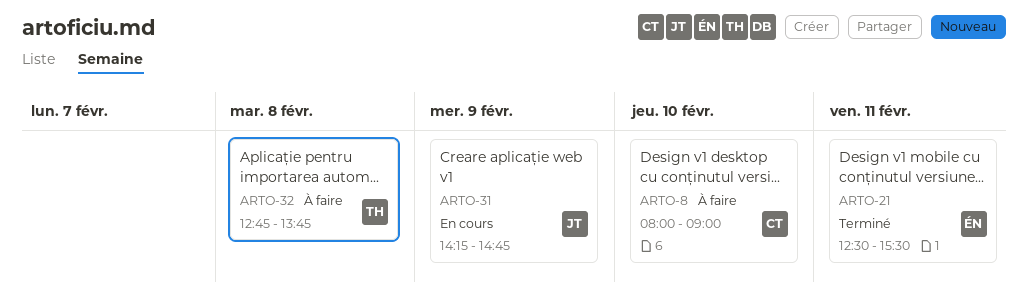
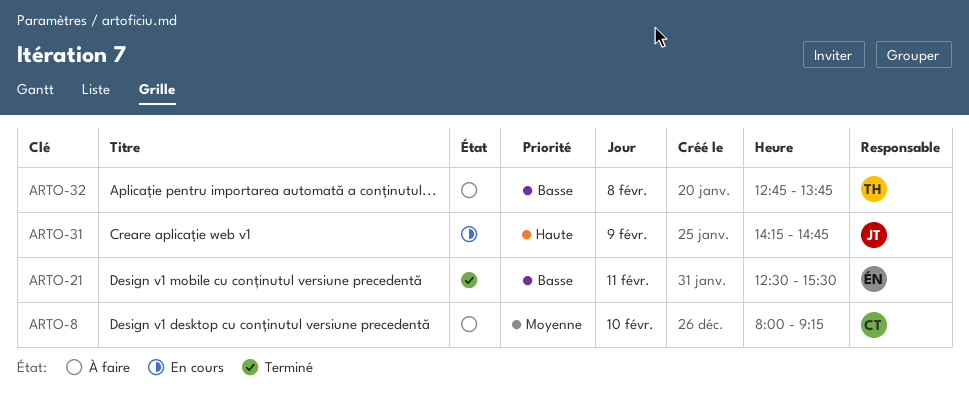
ARTO-8, ends: 09:00 -> 09:15

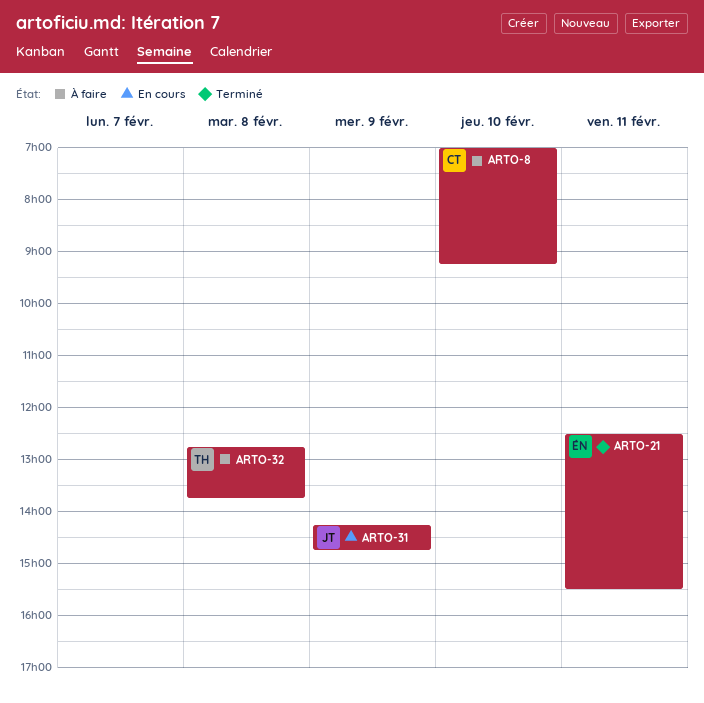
ARTO-8, begins: 08:00 -> 07:00

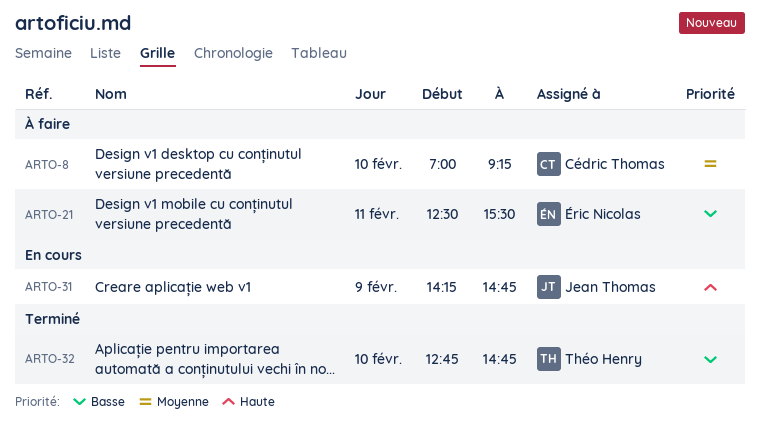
ARTO-21, status: Terminé -> À faire
ARTO-32, status: À faire -> Terminé
ARTO-32, day: Feb 8 -> Feb 10
ARTO-32, ends: 13:45 -> 14:45

